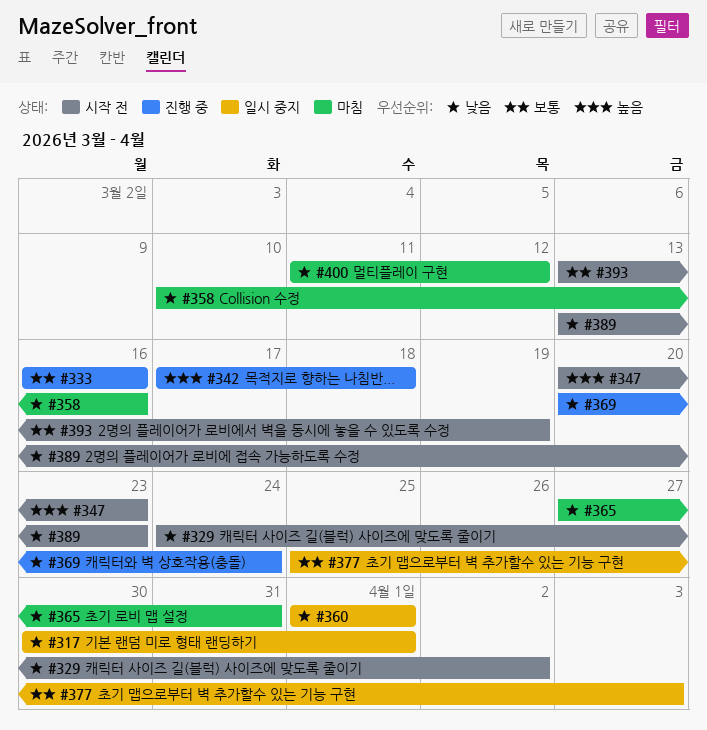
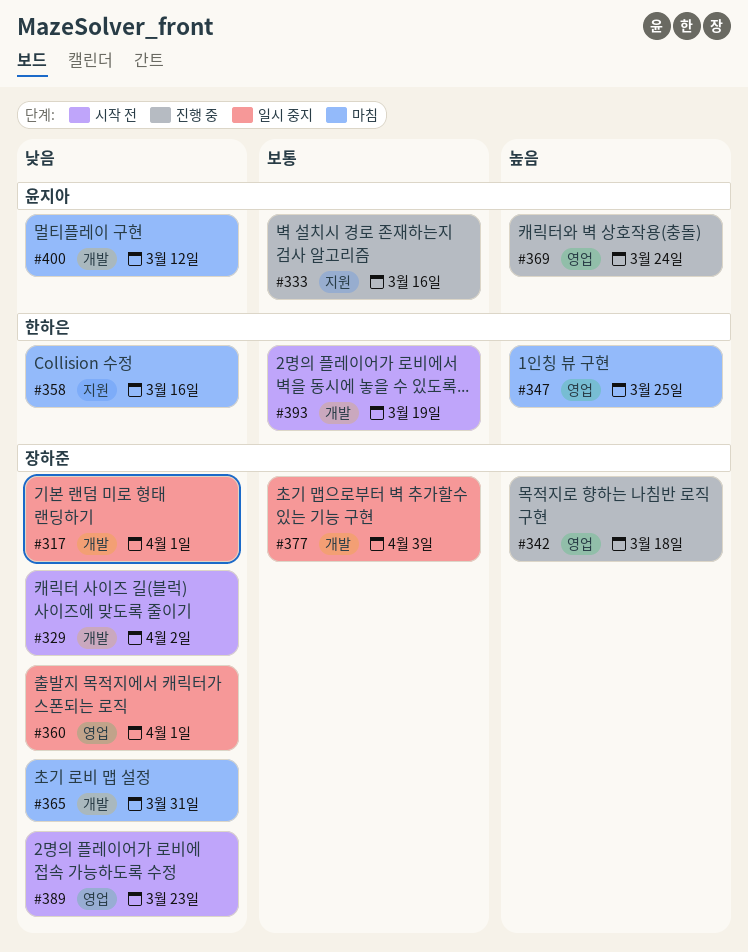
#347, status: 시작 전 -> 마침
#347, due: Mar 23 -> Mar 25
#369, priority: 낮음 -> 높음

